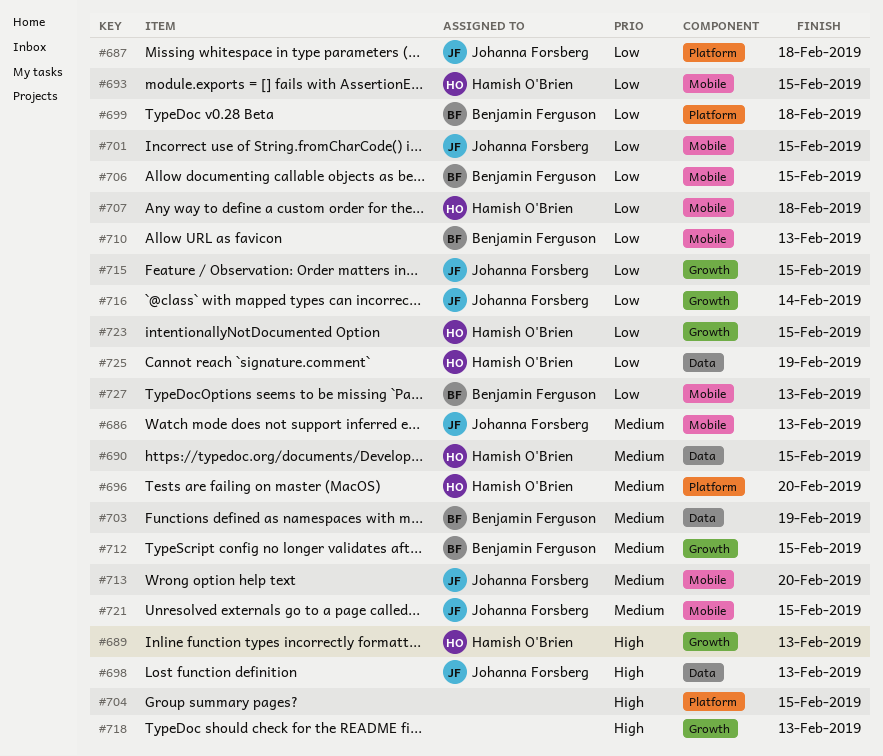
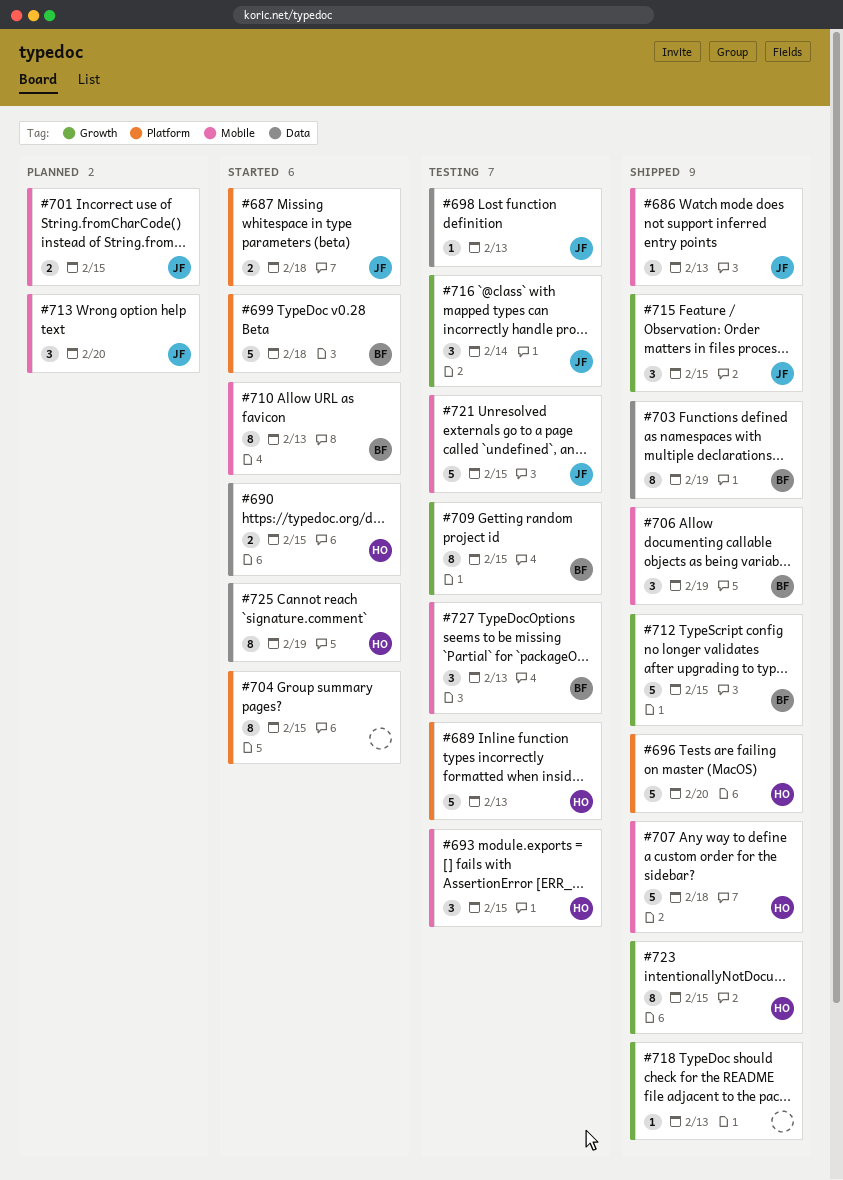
#689, label: Growth -> Platform
#706, due: Feb 15 -> Feb 19
#709: none -> present

